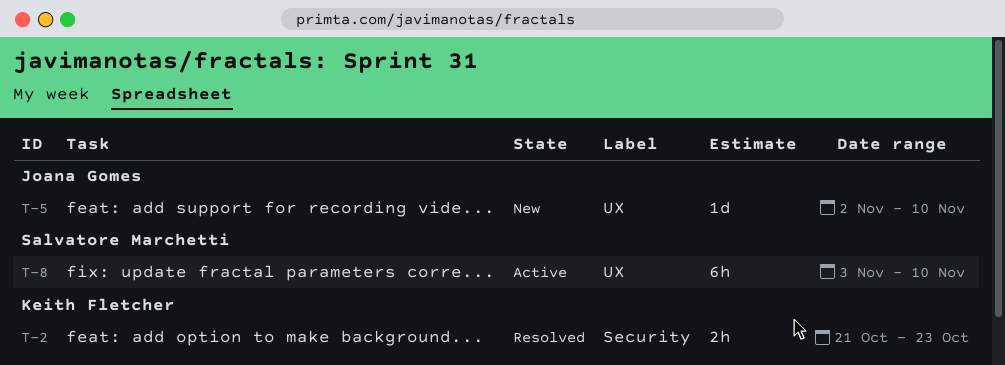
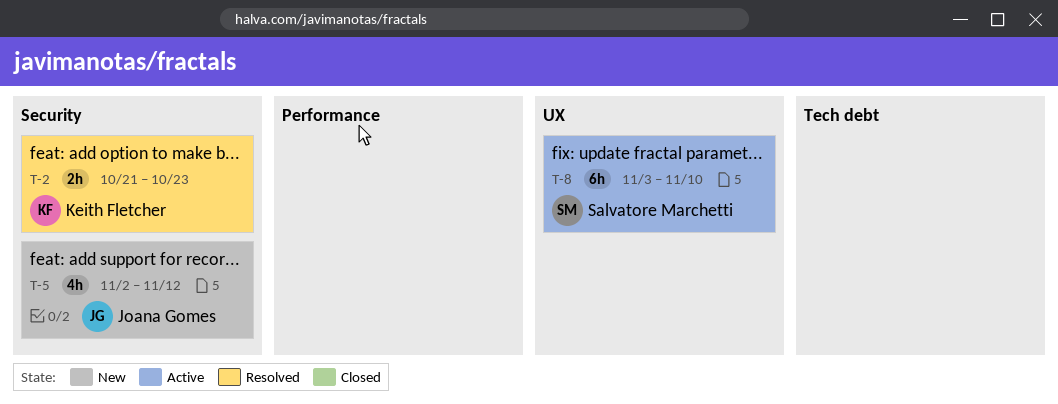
T-5, label: UX -> Security
T-5, estimate: 1d -> 4h
T-5, due: Nov 10 -> Nov 12

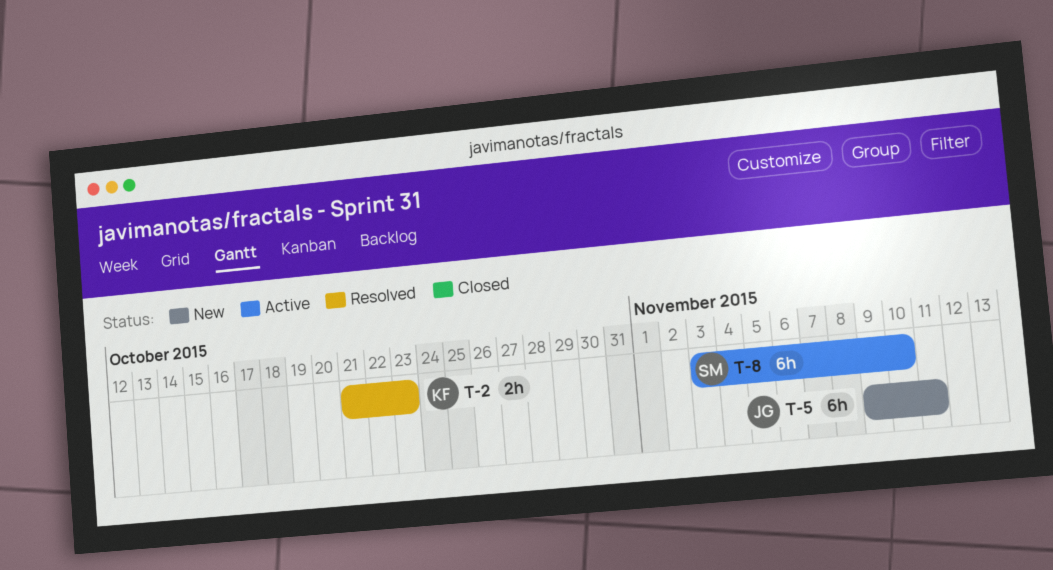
T-5, estimate: 4h -> 6h
T-5, start: Nov 2 -> Nov 9
T-5, due: Nov 12 -> Nov 11

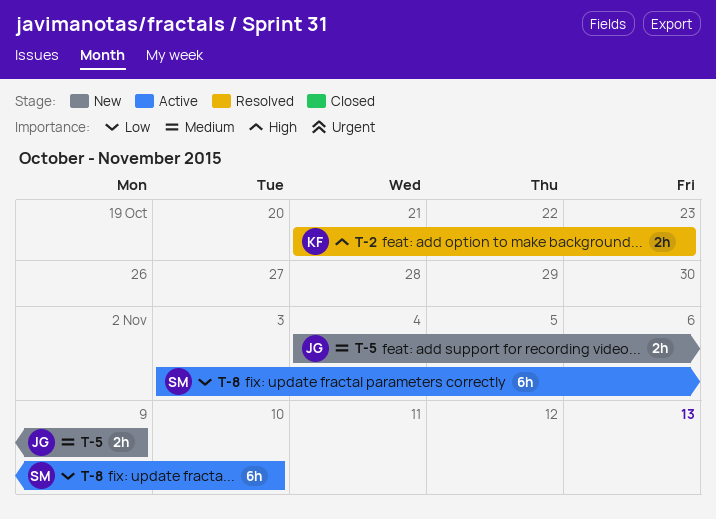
T-5, estimate: 6h -> 2h
T-5, start: Nov 9 -> Nov 4
T-5, due: Nov 11 -> Nov 9

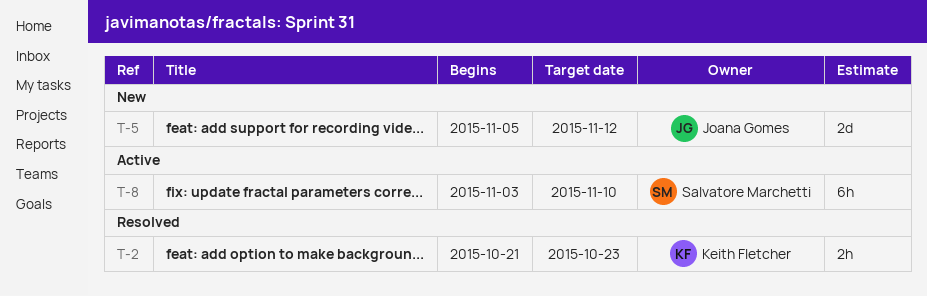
T-5, estimate: 2h -> 2d
T-5, start: Nov 4 -> Nov 5
T-5, due: Nov 9 -> Nov 12

